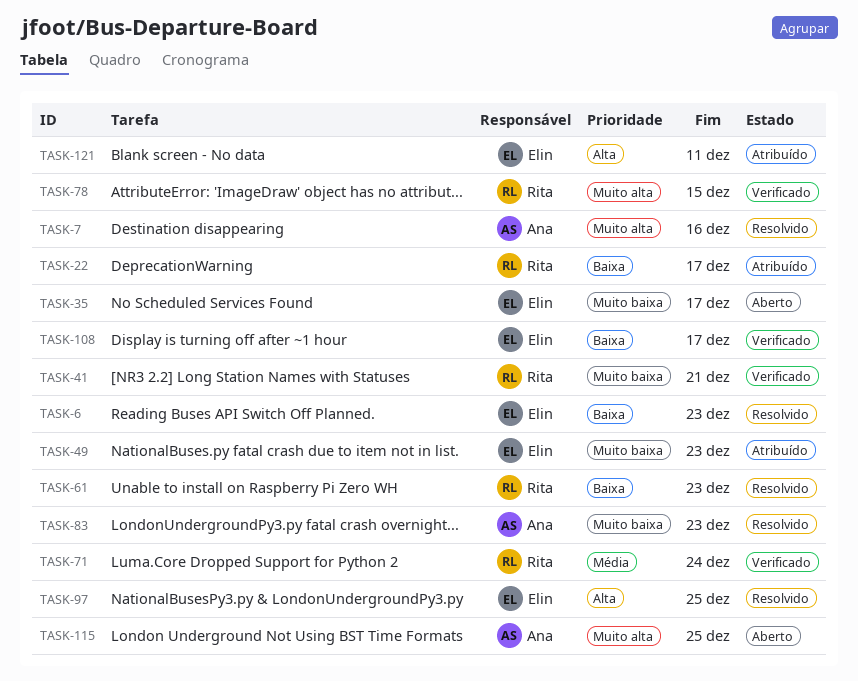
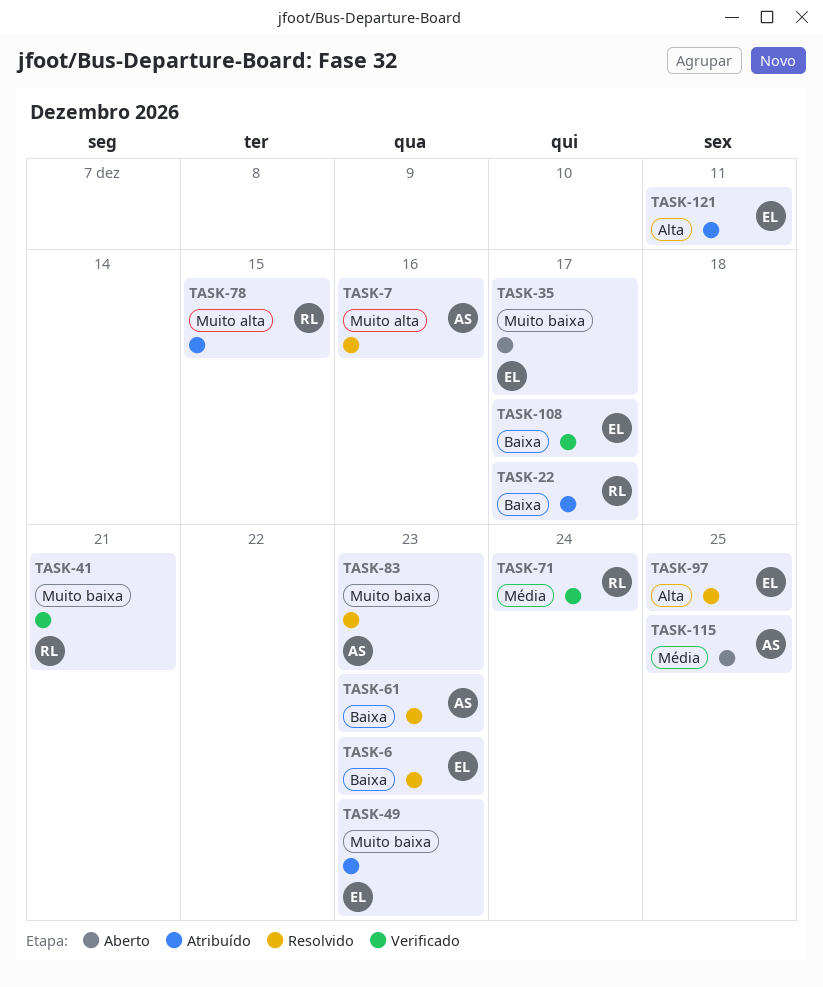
TASK-61, owner: Rita -> Ana
TASK-78, status: Verificado -> Atribuído
TASK-115, priority: Muito alta -> Média

